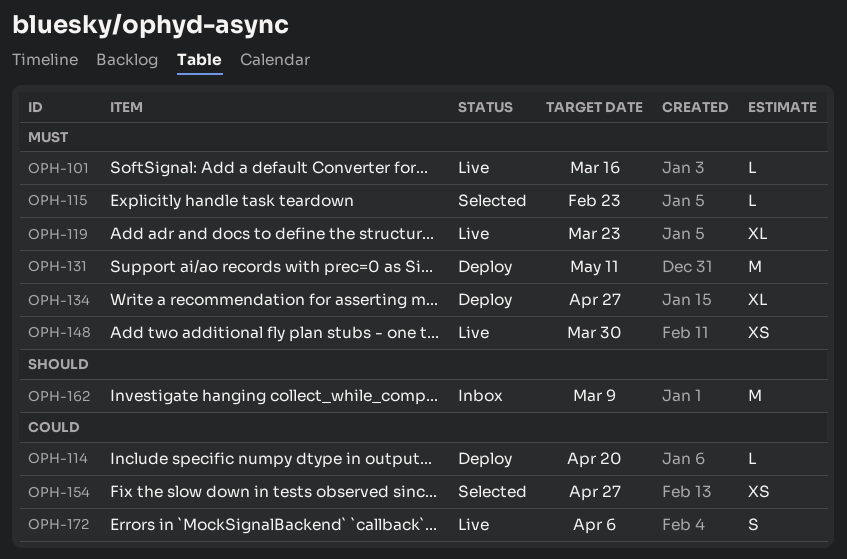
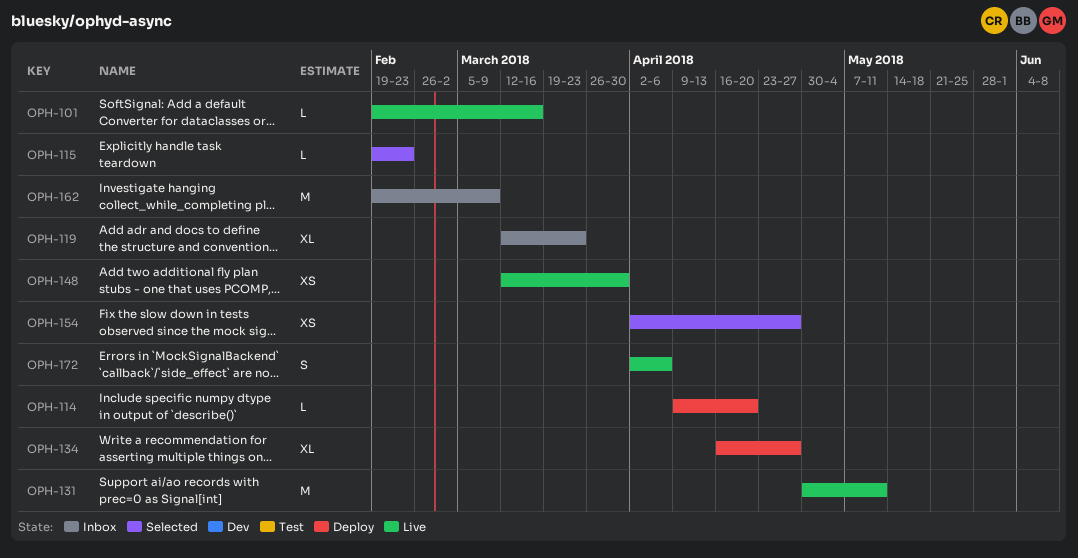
OPH-119, status: Live -> Inbox
OPH-131, status: Deploy -> Live

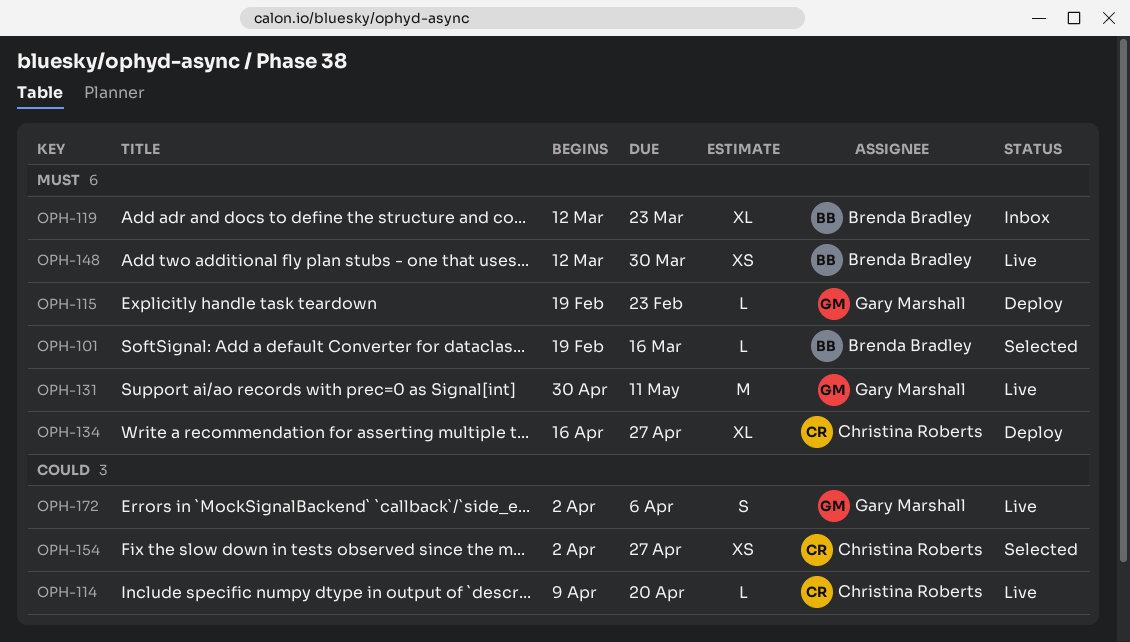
OPH-101, status: Live -> Selected
OPH-114, status: Deploy -> Live
OPH-115, status: Selected -> Deploy
OPH-162: present -> none

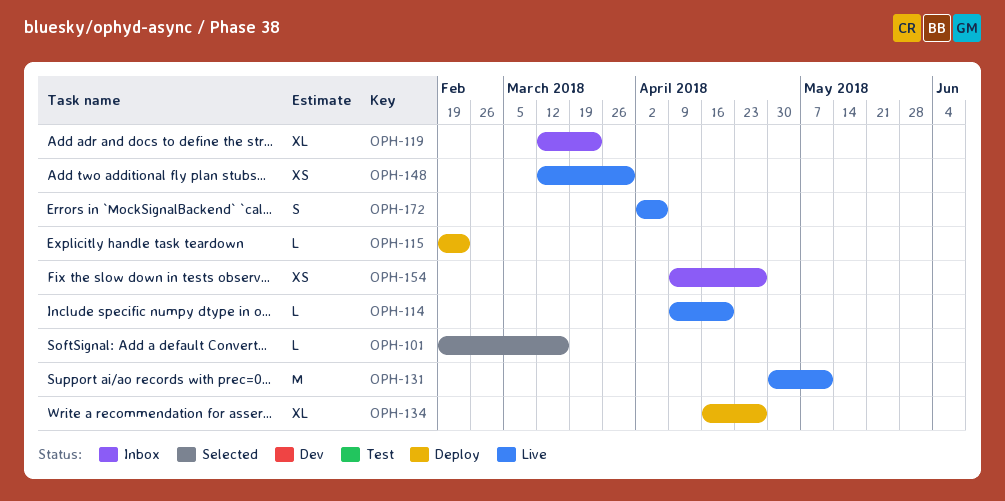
OPH-154, status: Selected -> Inbox
OPH-154, start: Apr 2 -> Apr 9

